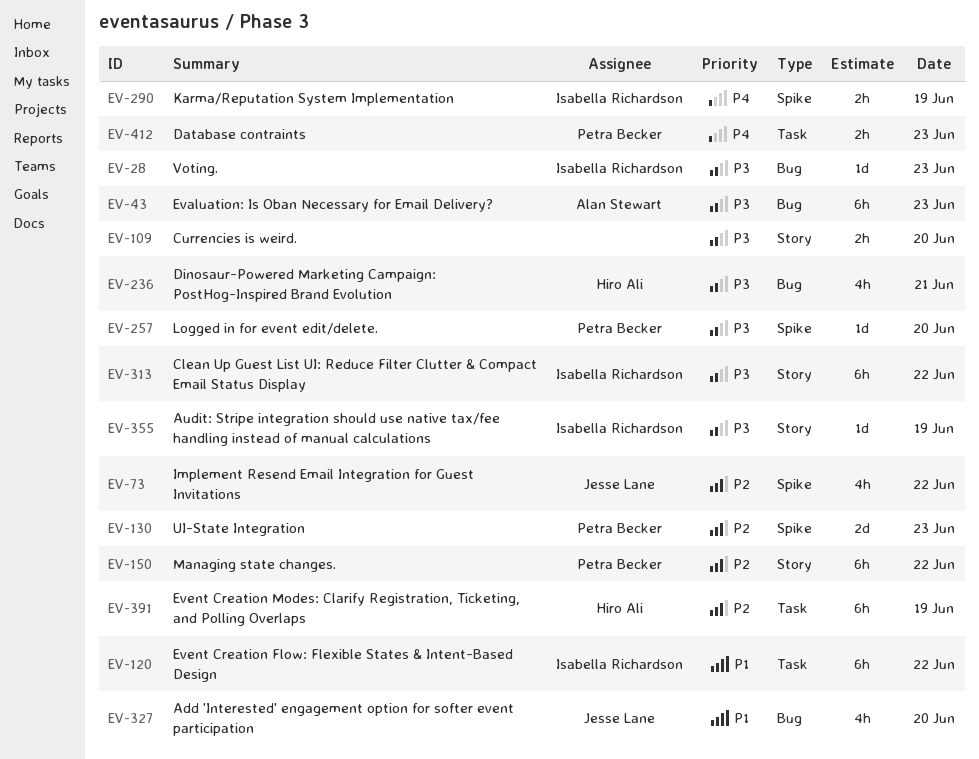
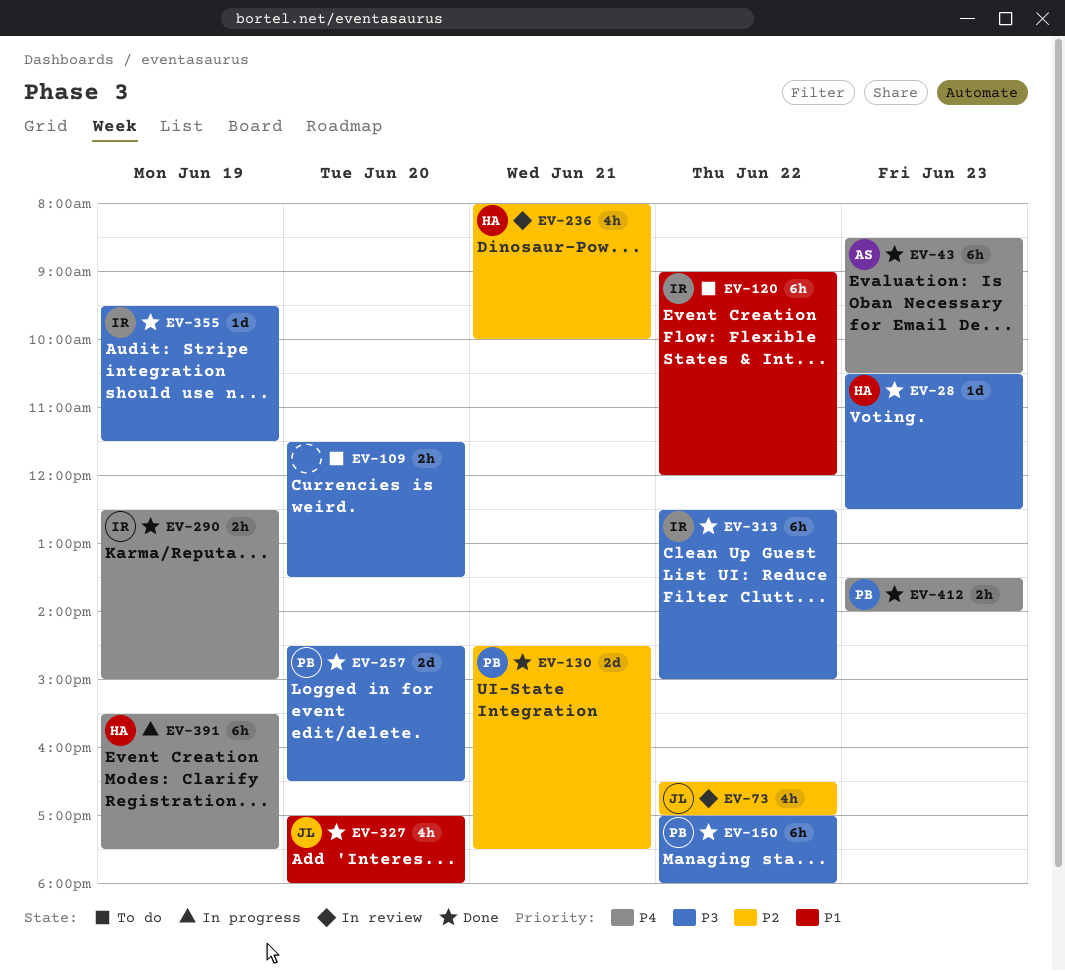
EV-28, owner: Isabella Richardson -> Hiro Ali
EV-43, priority: P3 -> P4
EV-130, day: Jun 23 -> Jun 21
EV-150, priority: P2 -> P3
EV-236, priority: P3 -> P2
EV-257, estimate: 1d -> 2d
EV-391, priority: P2 -> P4

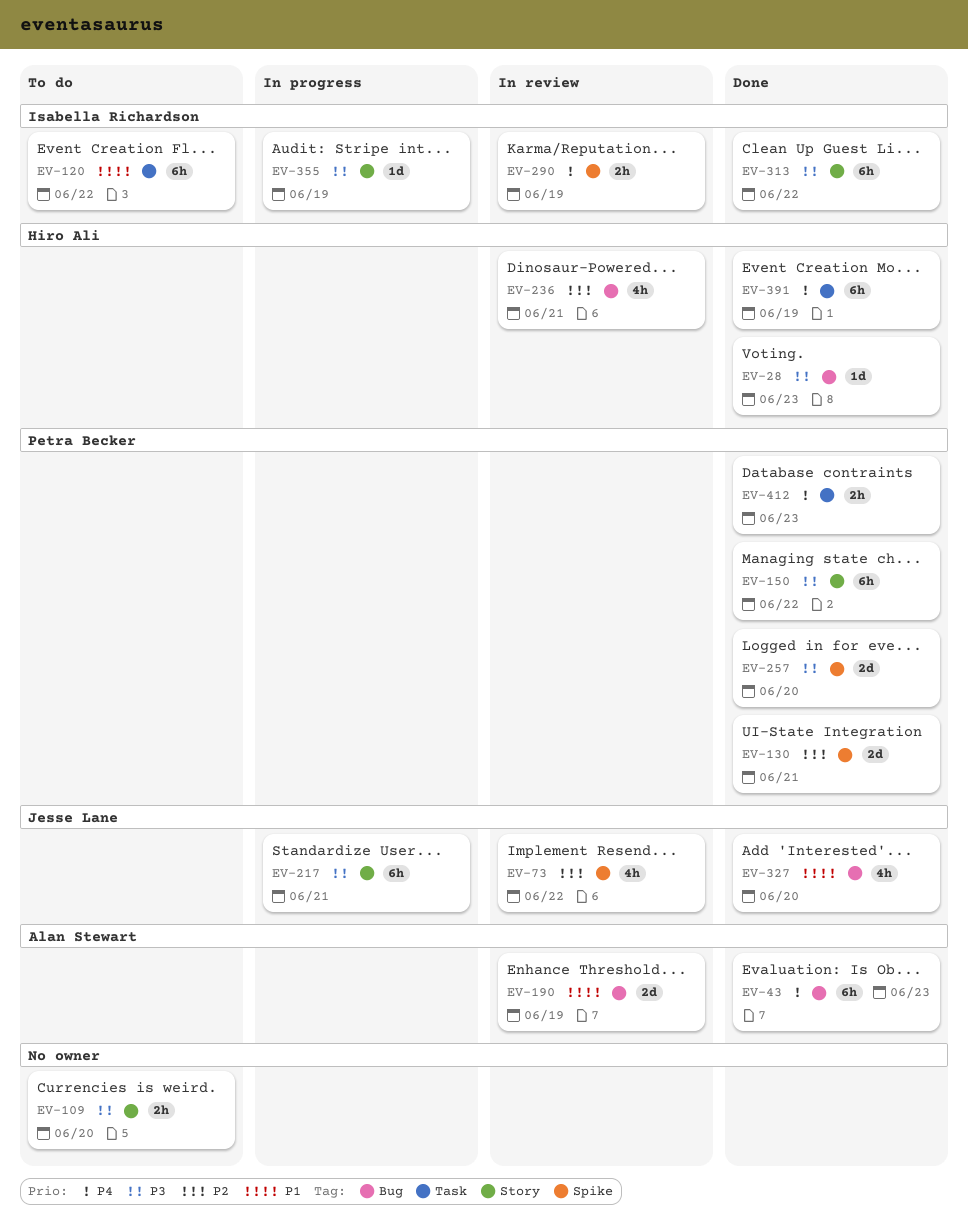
EV-190: none -> present
EV-217: none -> present
EV-290, status: Done -> In review
EV-355, status: Done -> In progress
EV-391, status: In progress -> Done

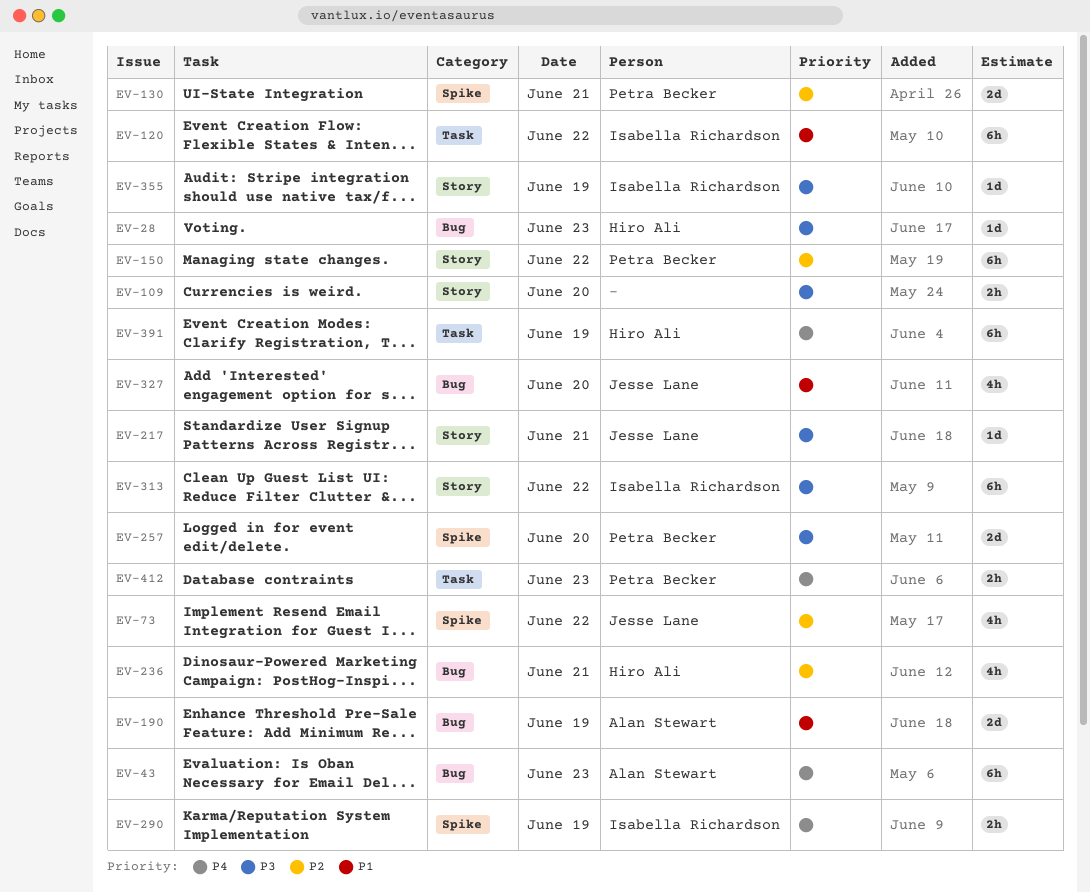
EV-150, priority: P3 -> P2
EV-217, estimate: 6h -> 1d

